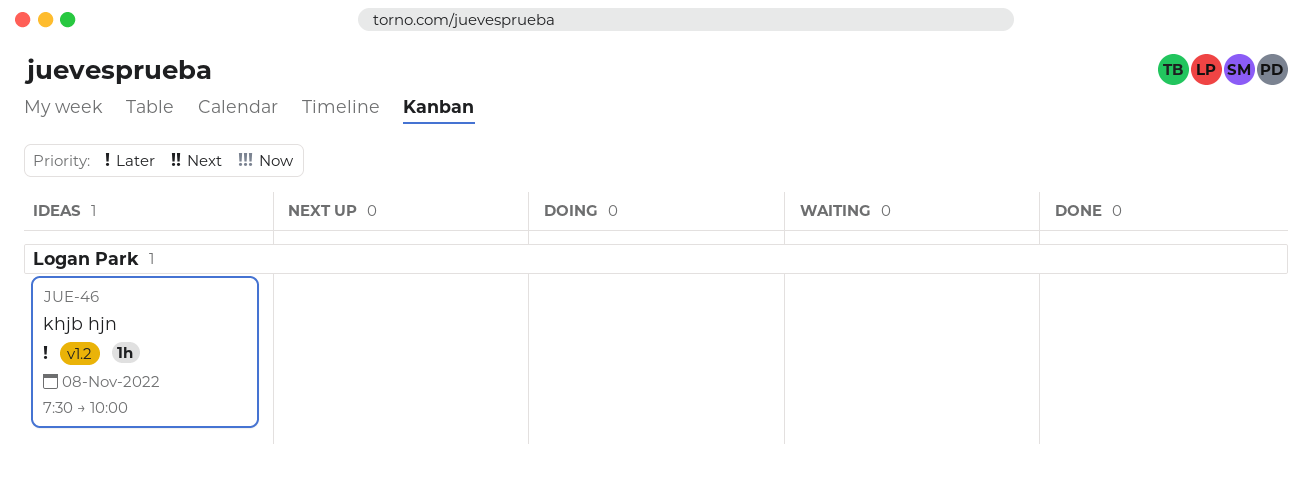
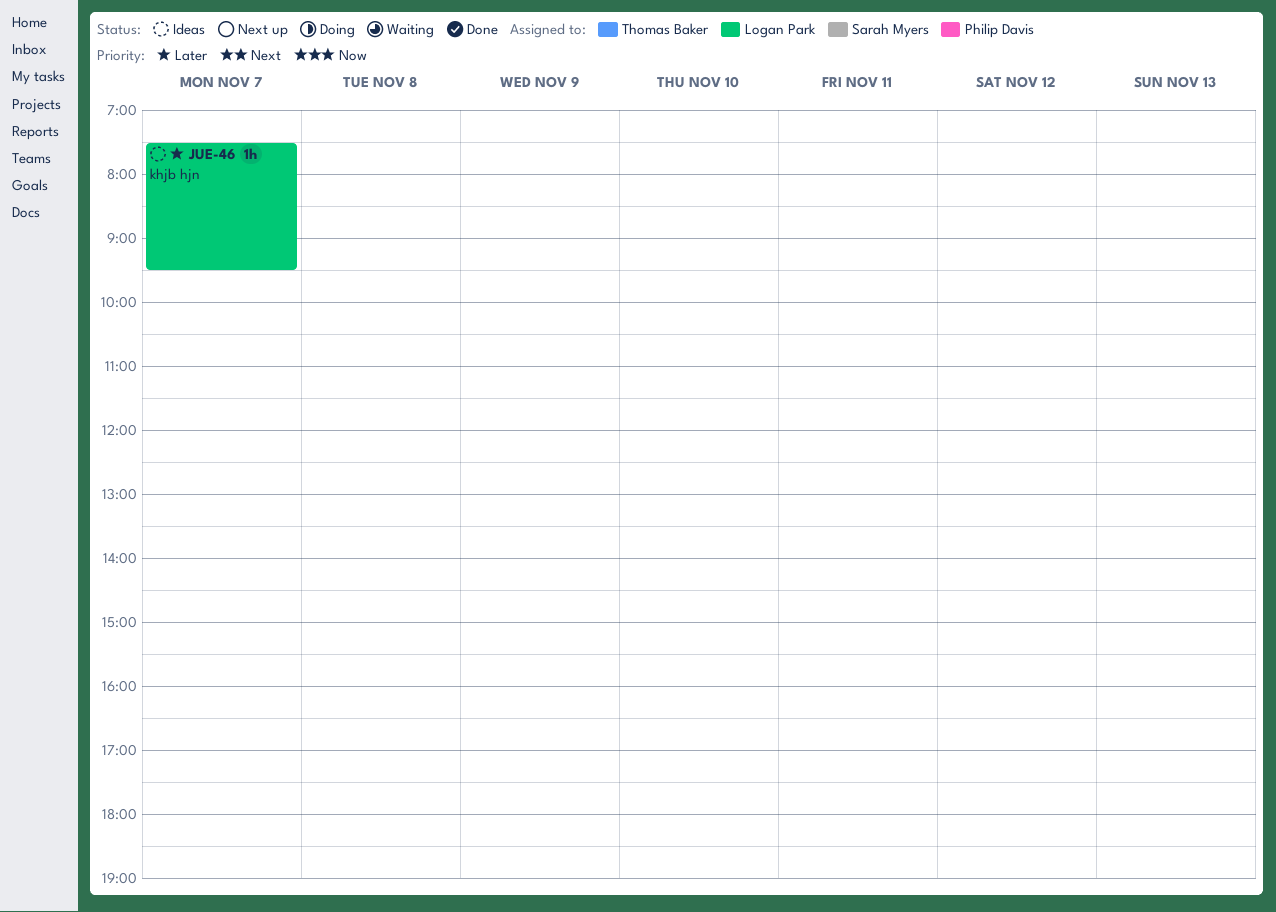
JUE-46, day: Nov 8 -> Nov 7
JUE-46, ends: 10:00 -> 09:30

